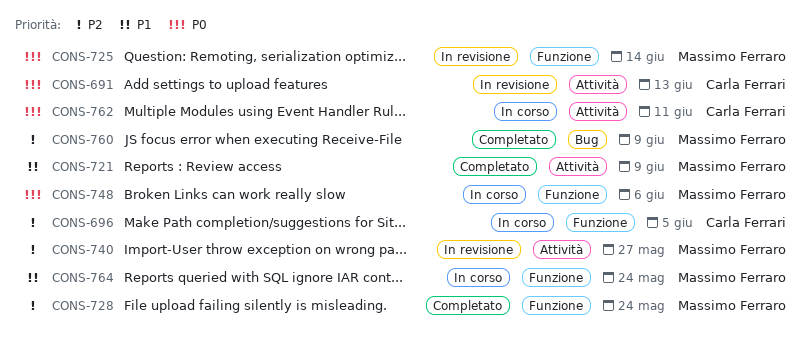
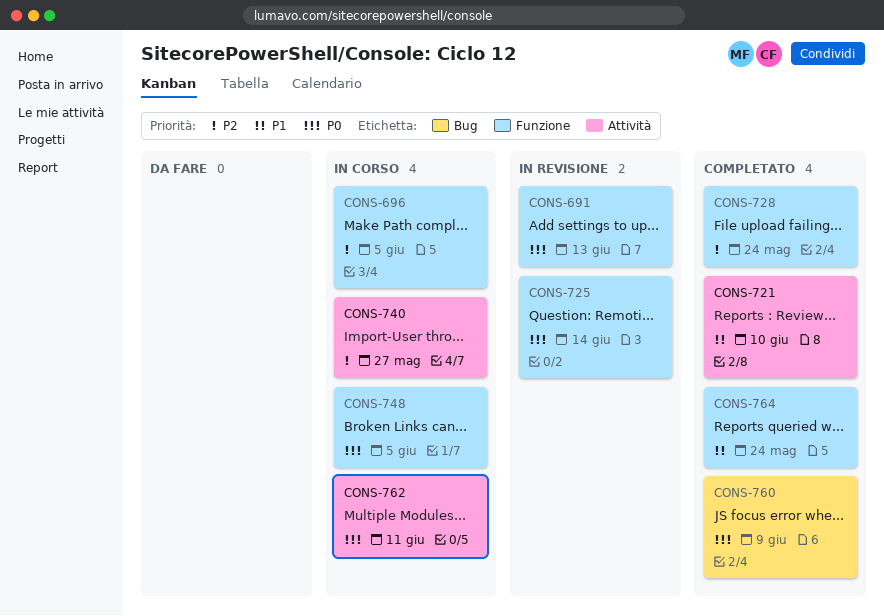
CONS-691, label: Attività -> Funzione
CONS-721, due: Jun 9 -> Jun 10
CONS-740, status: In revisione -> In corso
CONS-748, due: Jun 6 -> Jun 5
CONS-760, priority: P2 -> P0
CONS-764, status: In corso -> Completato

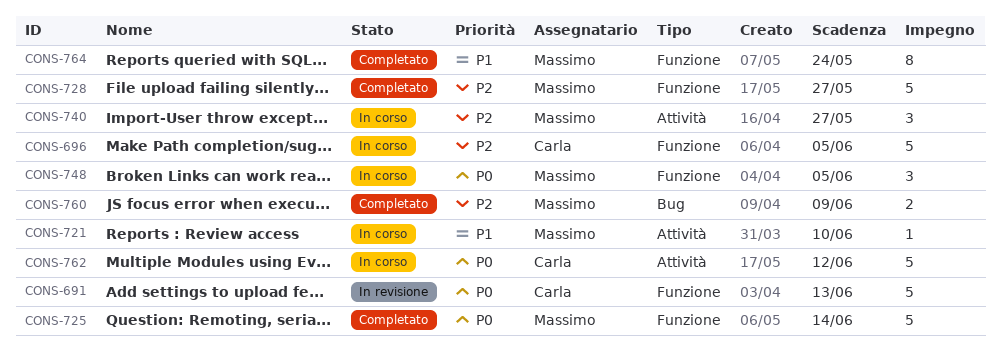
CONS-721, status: Completato -> In corso
CONS-725, status: In revisione -> Completato
CONS-728, due: May 24 -> May 27
CONS-760, priority: P0 -> P2
CONS-762, due: Jun 11 -> Jun 12

